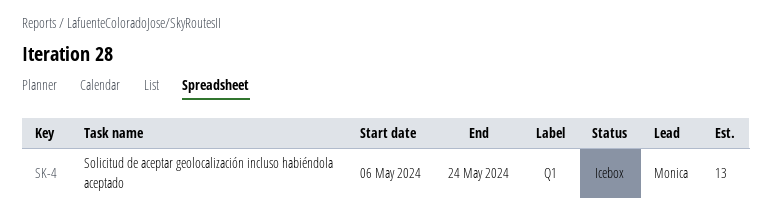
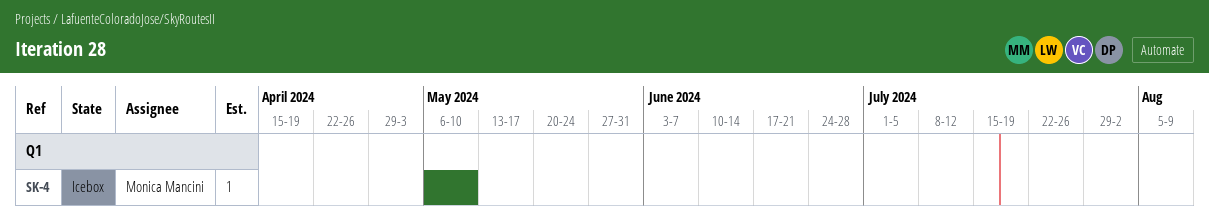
SK-4, estimate: 13 -> 1
SK-4, due: May 24 -> May 10

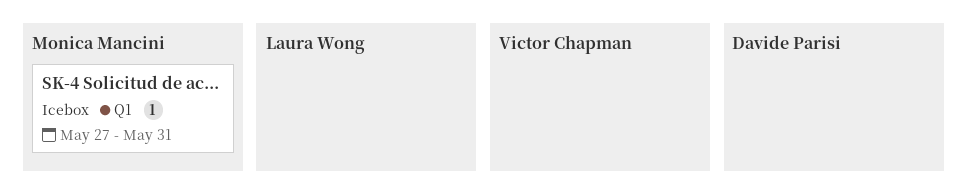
SK-4, start: May 6 -> May 27
SK-4, due: May 10 -> May 31

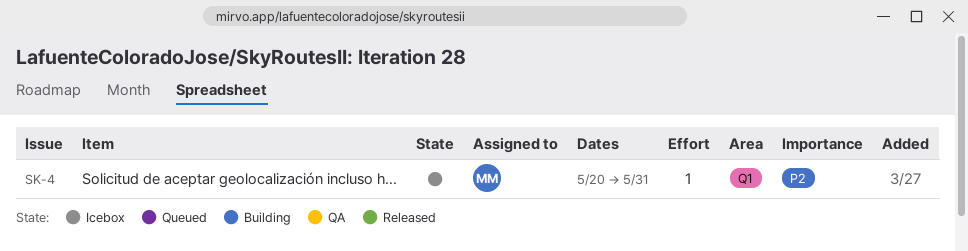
SK-4, start: May 27 -> May 20

